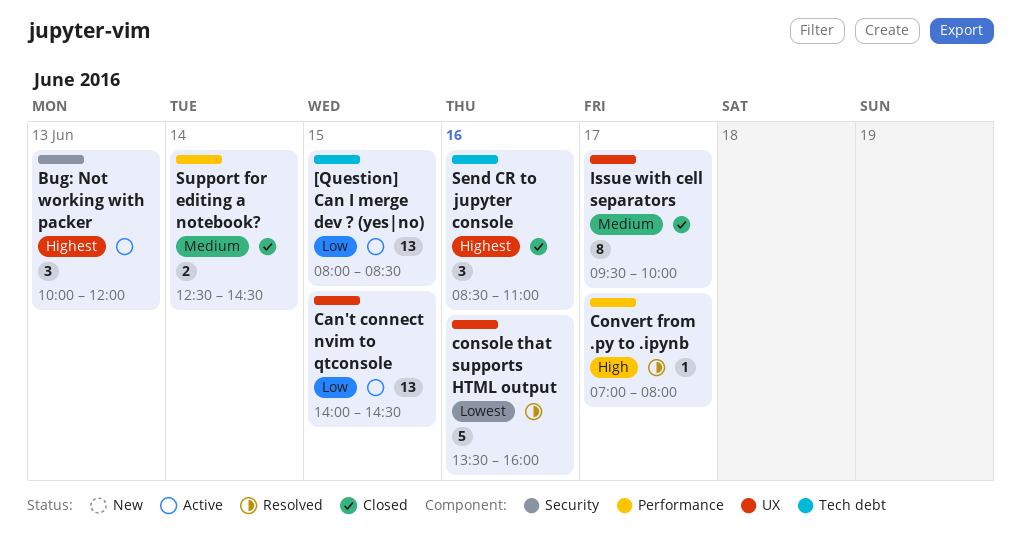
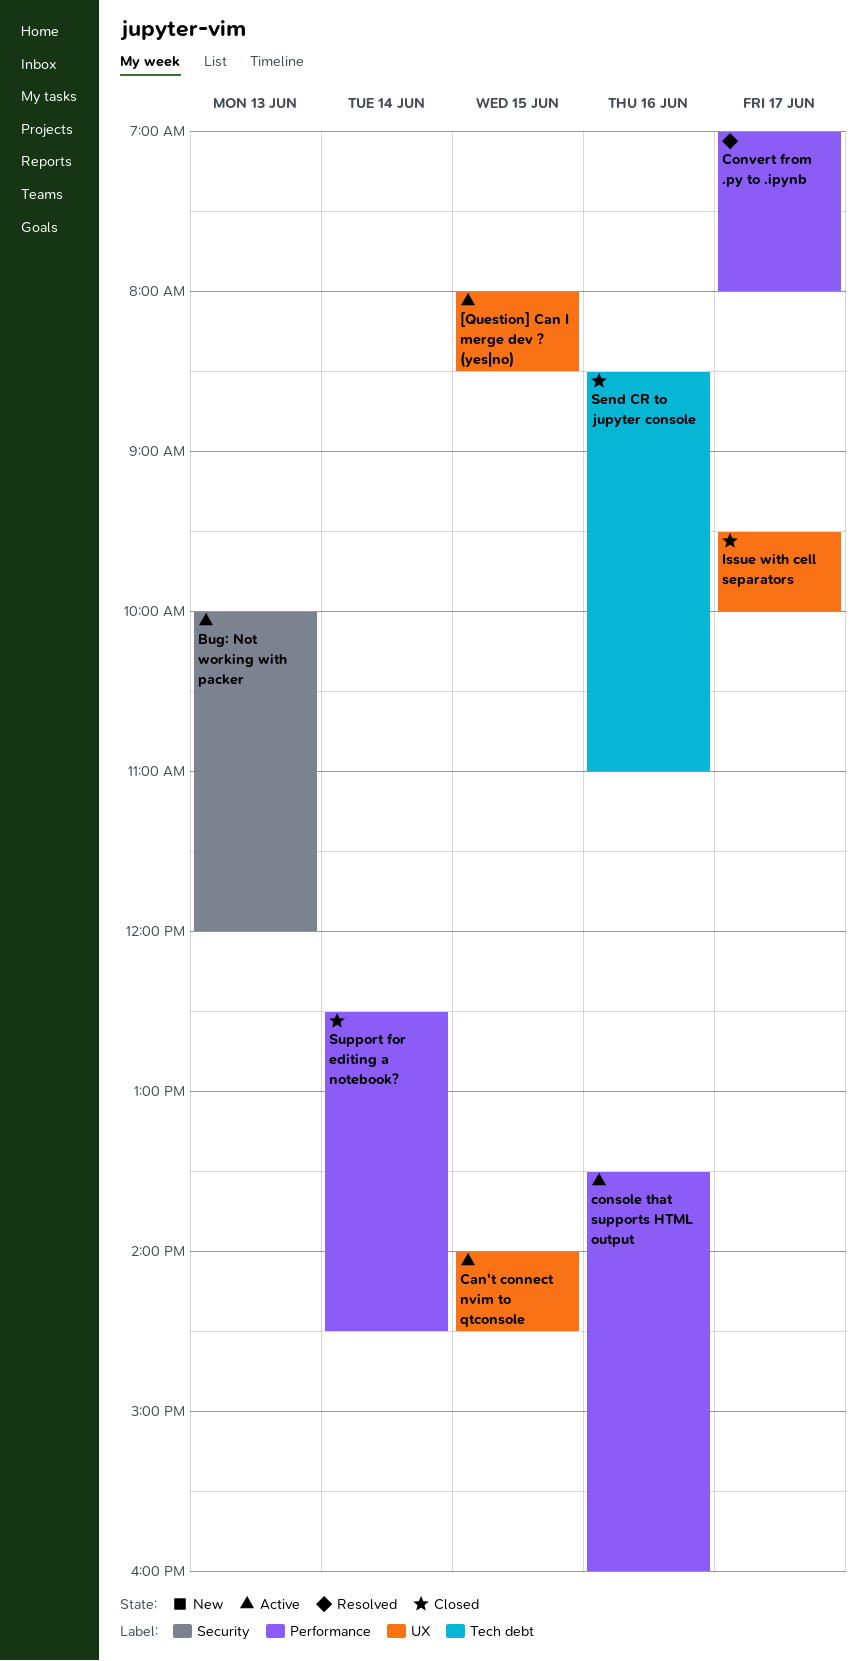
[Question] Can I merge dev ? (yes|no), label: Tech debt -> UX
console that supports HTML output, status: Resolved -> Active
console that supports HTML output, label: UX -> Performance

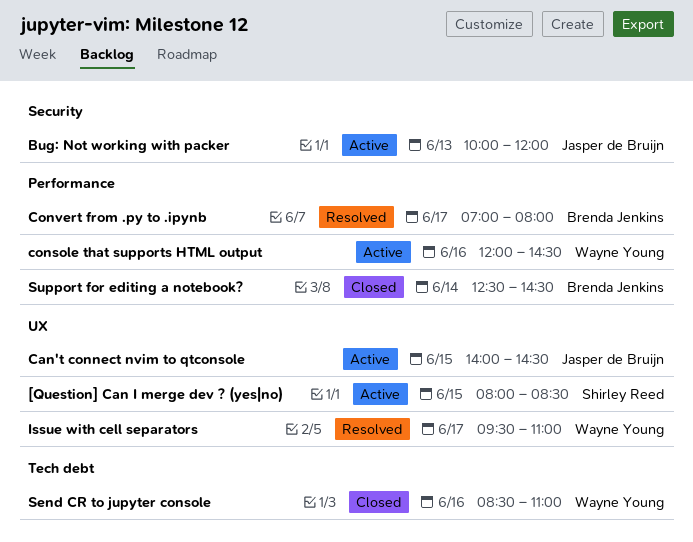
console that supports HTML output, begins: 13:30 -> 12:00
console that supports HTML output, ends: 16:00 -> 14:30
Issue with cell separators, status: Closed -> Resolved
Issue with cell separators, ends: 10:00 -> 11:00

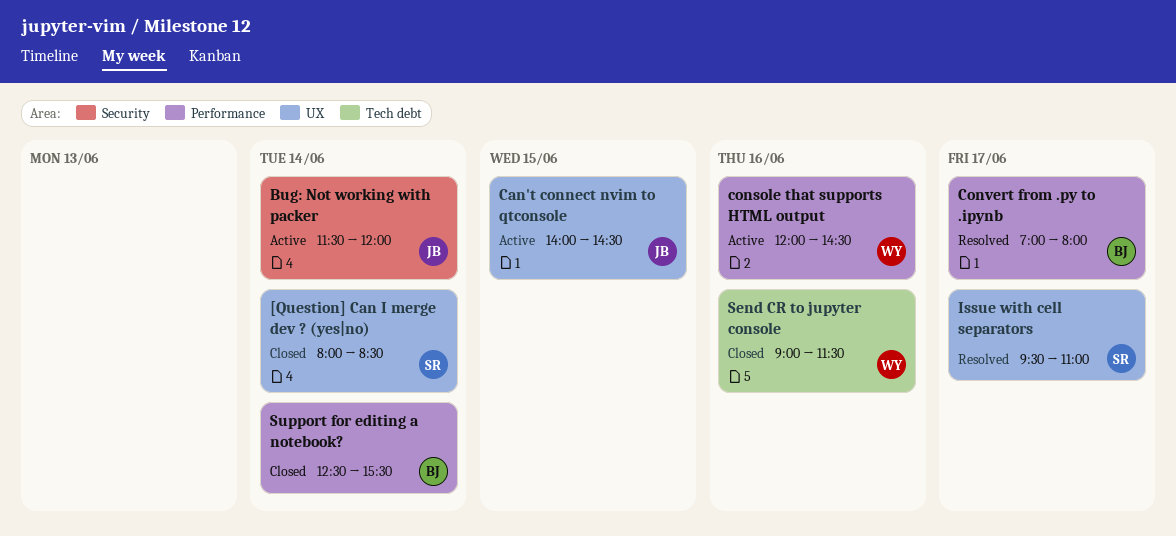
[Question] Can I merge dev ? (yes|no), status: Active -> Closed
[Question] Can I merge dev ? (yes|no), day: Jun 15 -> Jun 14
Bug: Not working with packer, day: Jun 13 -> Jun 14
Bug: Not working with packer, begins: 10:00 -> 11:30
Issue with cell separators, owner: Wayne Young -> Shirley Reed
Send CR to jupyter console, begins: 08:30 -> 09:00
Send CR to jupyter console, ends: 11:00 -> 11:30
Support for editing a notebook?, ends: 14:30 -> 15:30

